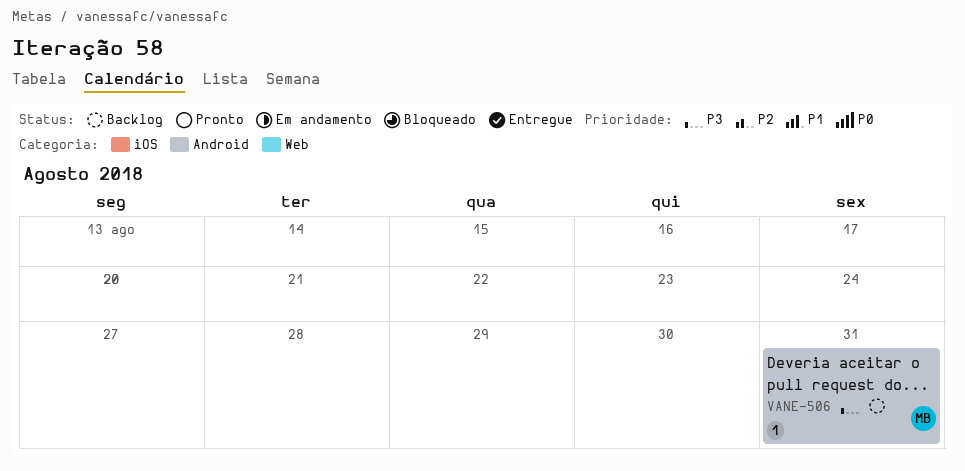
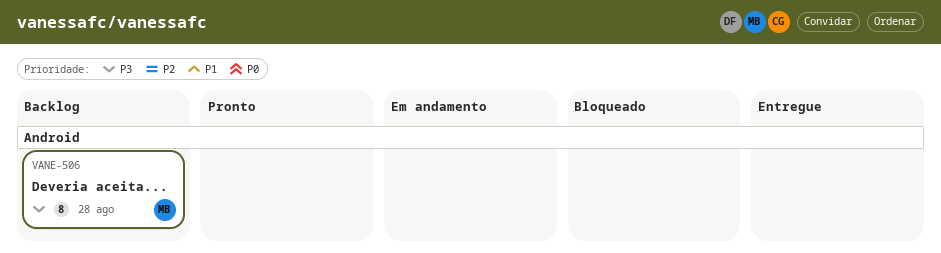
VANE-506, estimate: 1 -> 8
VANE-506, due: Aug 31 -> Aug 28

